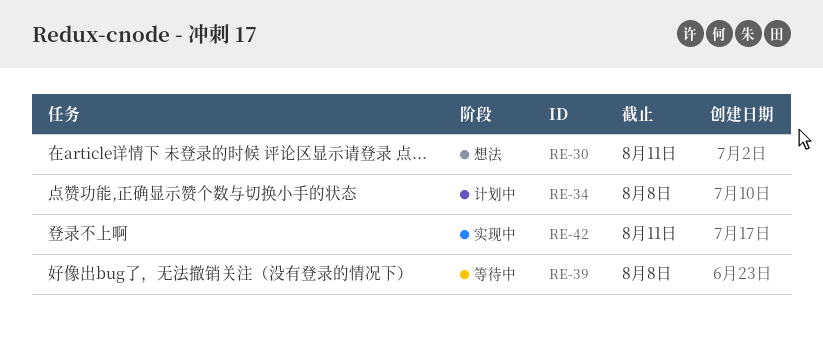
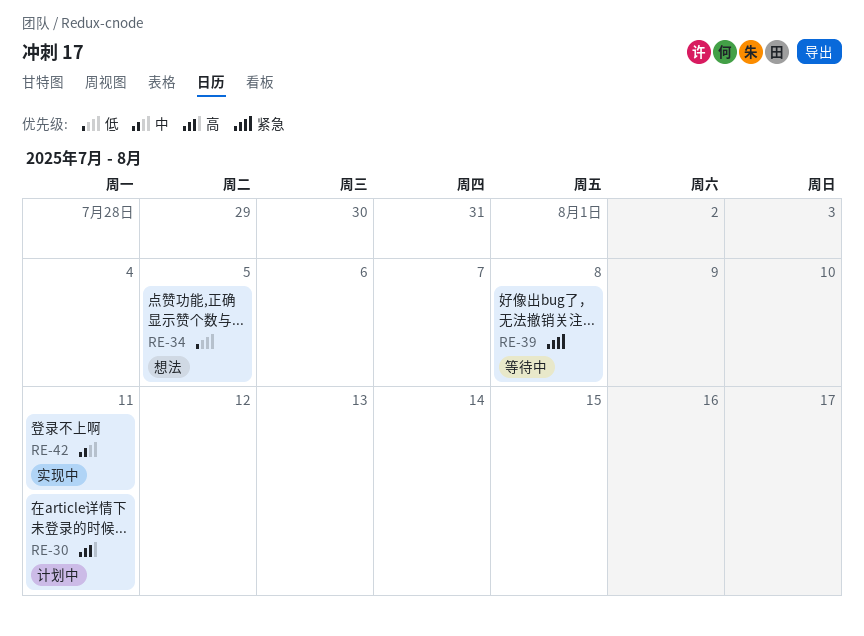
RE-30, status: 想法 -> 计划中
RE-34, status: 计划中 -> 想法
RE-34, due: Aug 8 -> Aug 5

